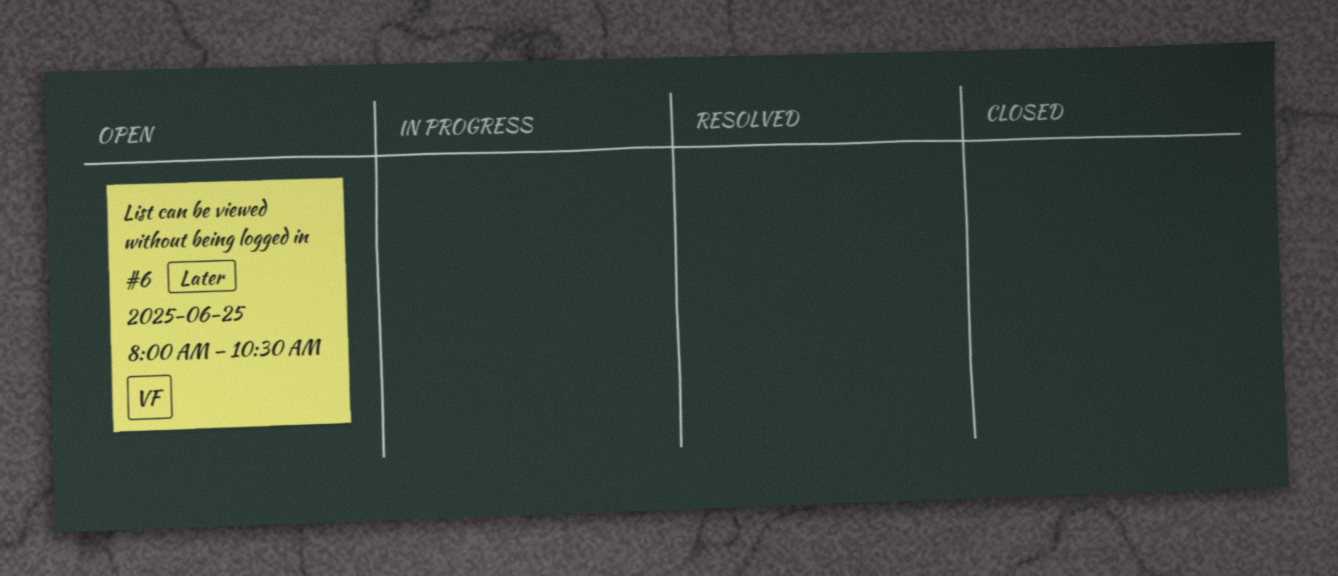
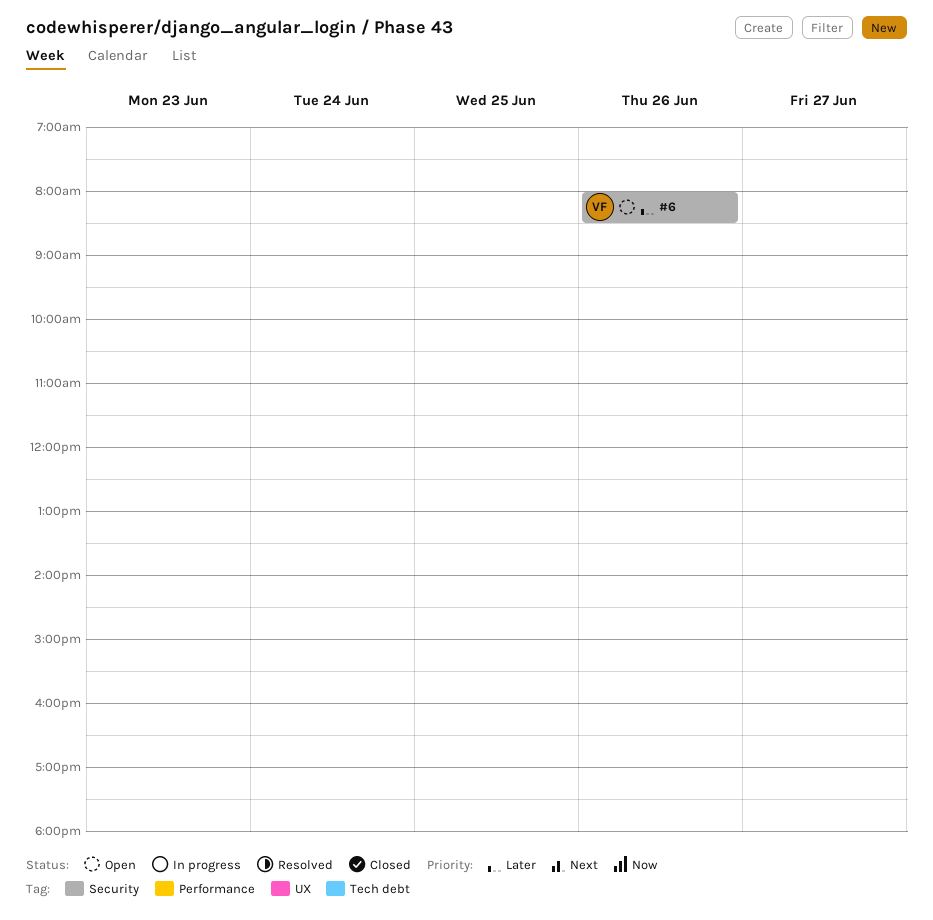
#6, day: Jun 25 -> Jun 26
#6, ends: 10:30 -> 08:30

